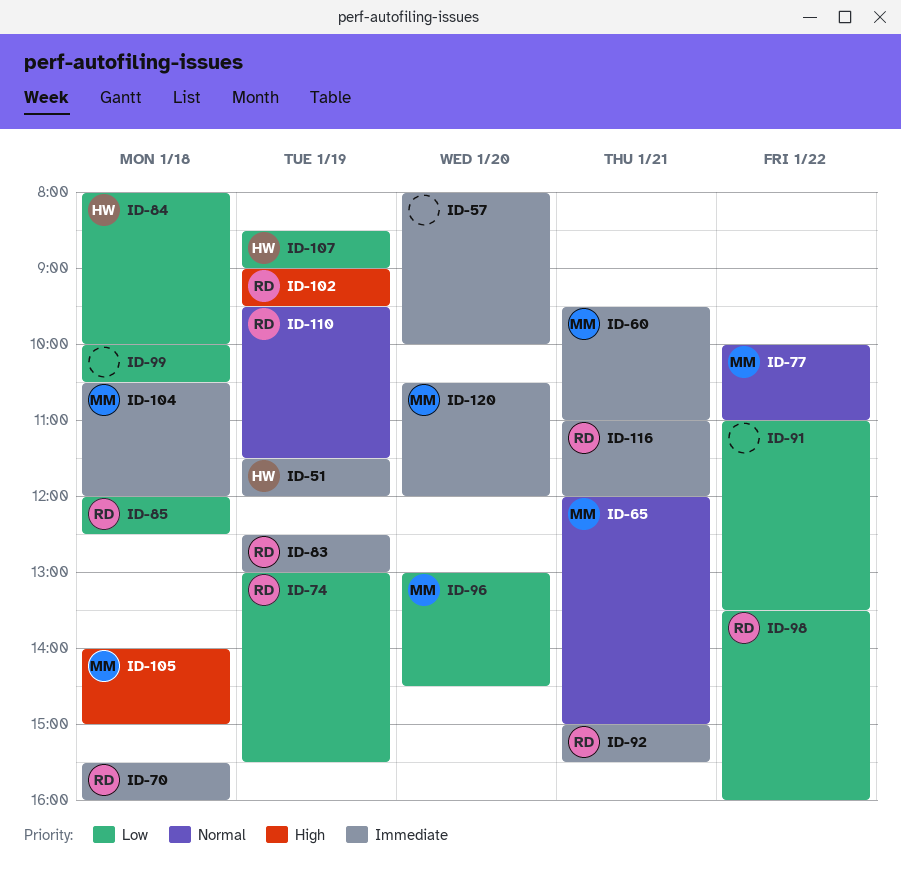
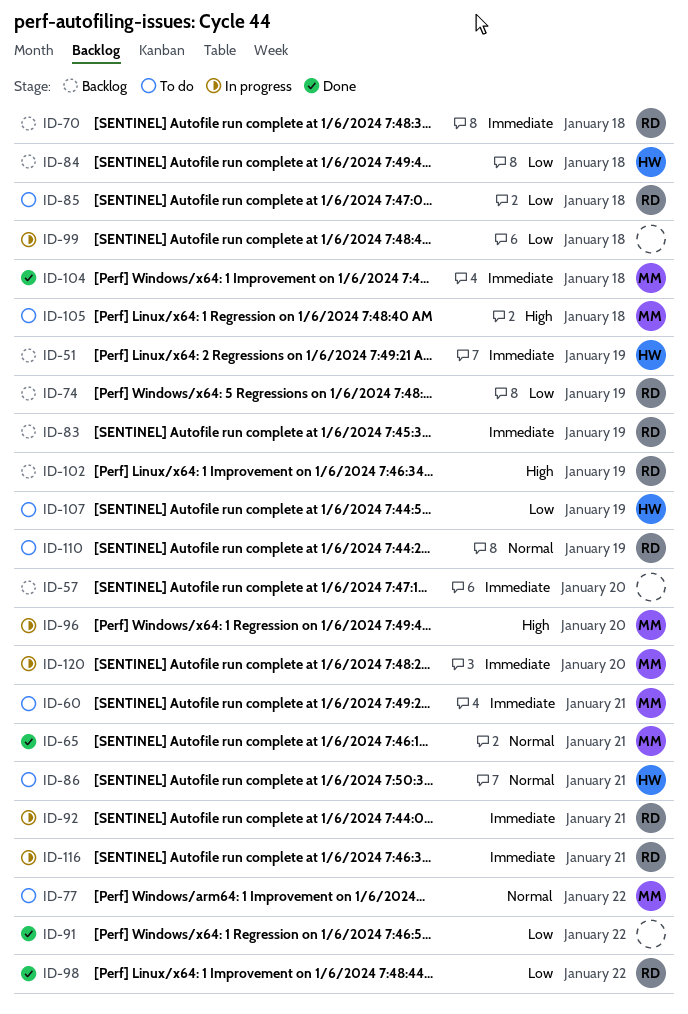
ID-86: none -> present
ID-96, priority: Low -> High

